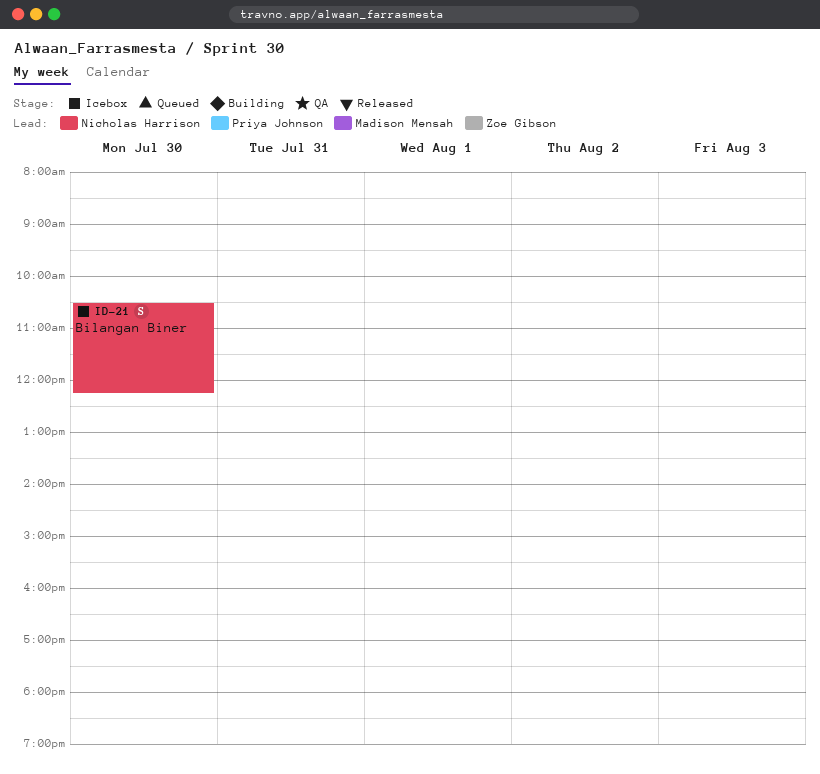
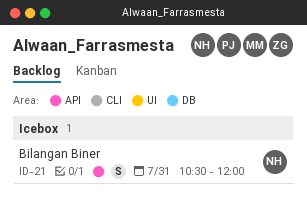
ID-21, day: Jul 30 -> Jul 31
ID-21, ends: 12:15 -> 12:00

